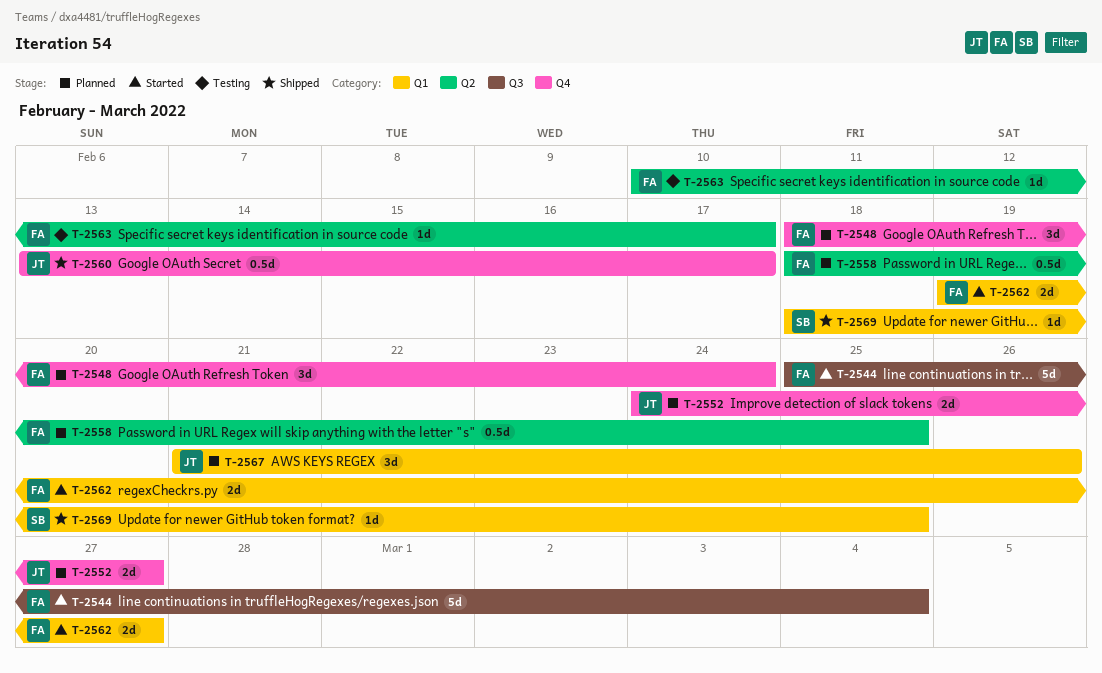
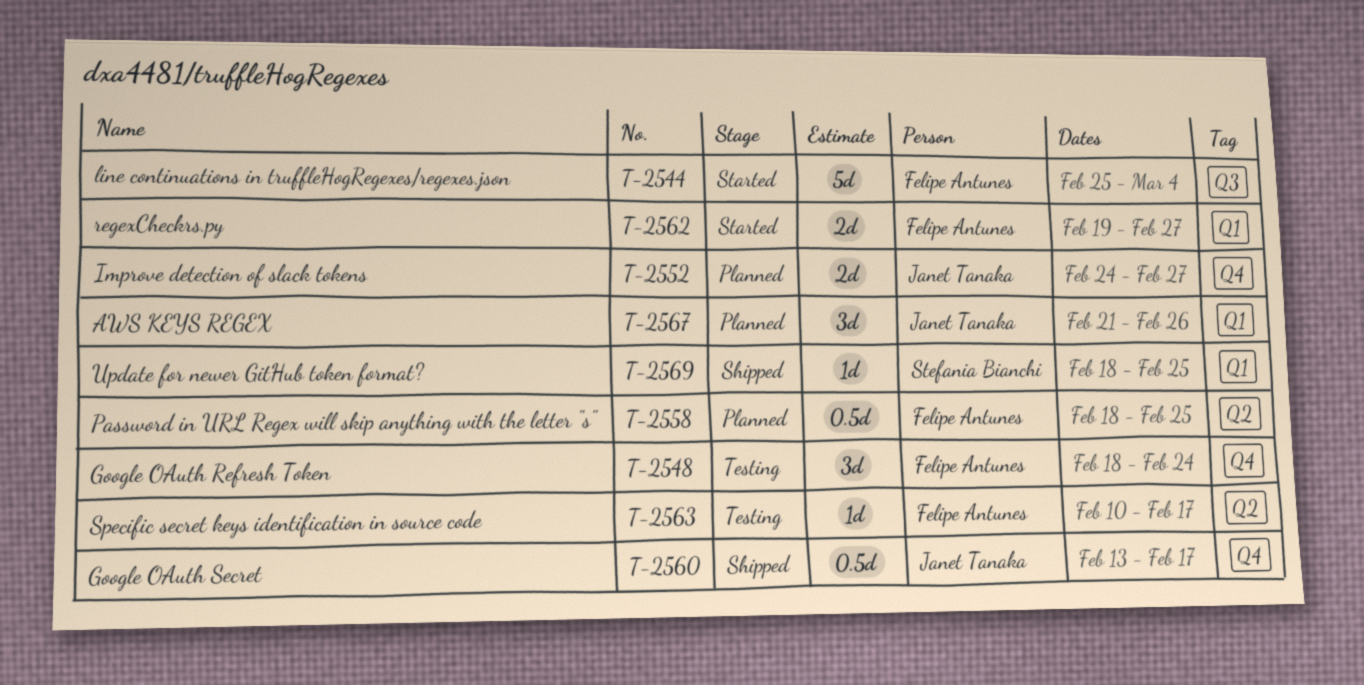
T-2548, status: Planned -> Testing

